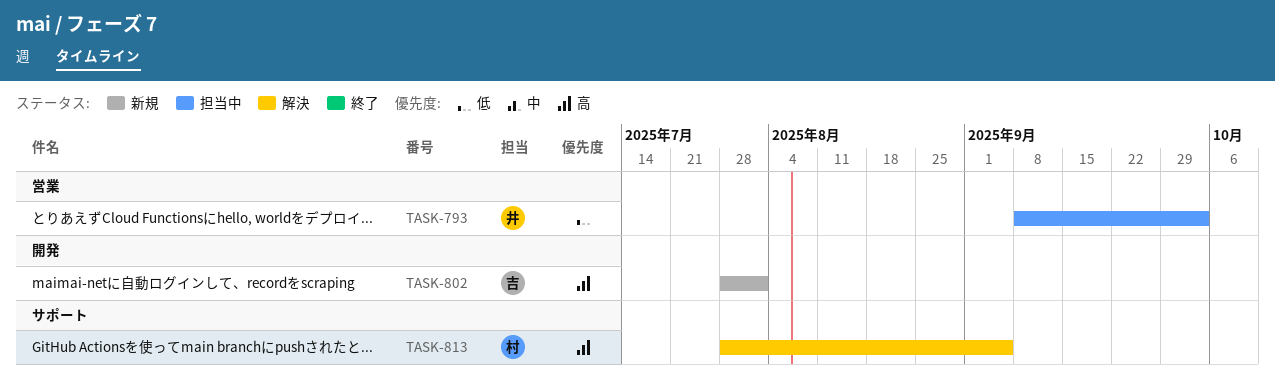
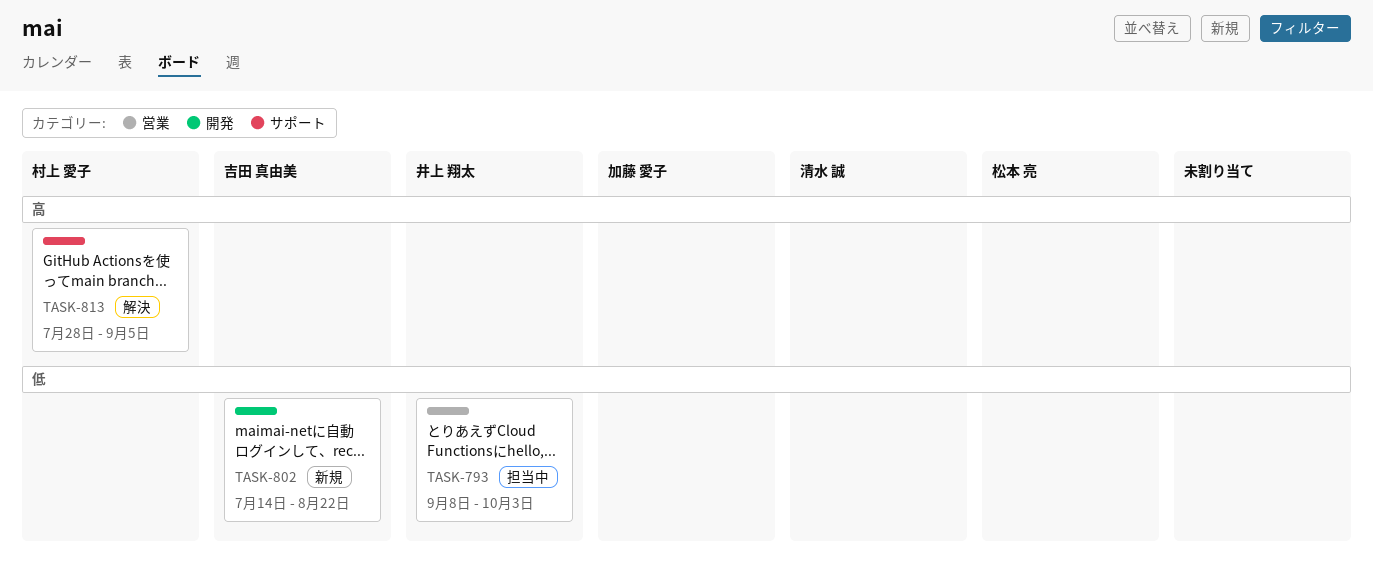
TASK-802, priority: 高 -> 低
TASK-802, start: Jul 28 -> Jul 14
TASK-802, due: Aug 1 -> Aug 22

